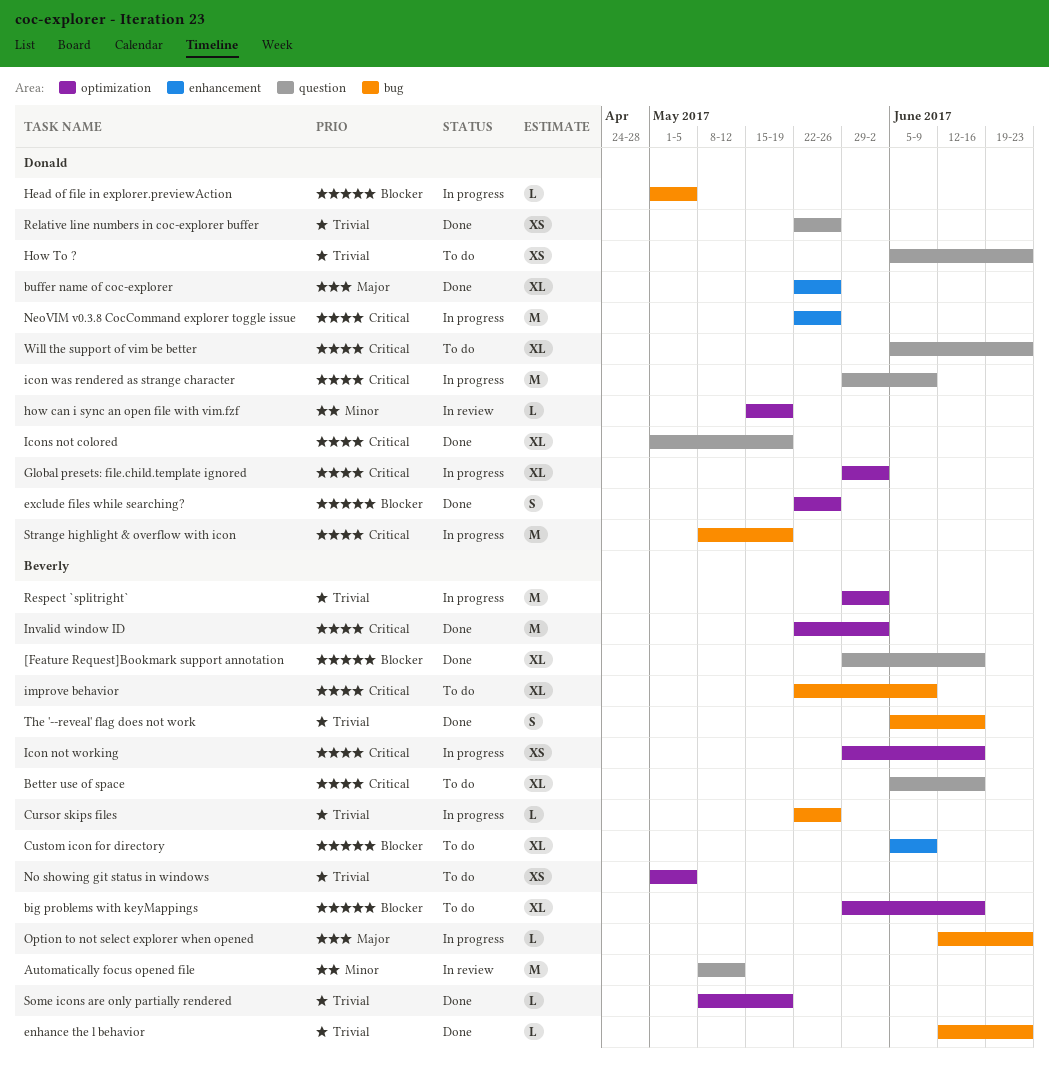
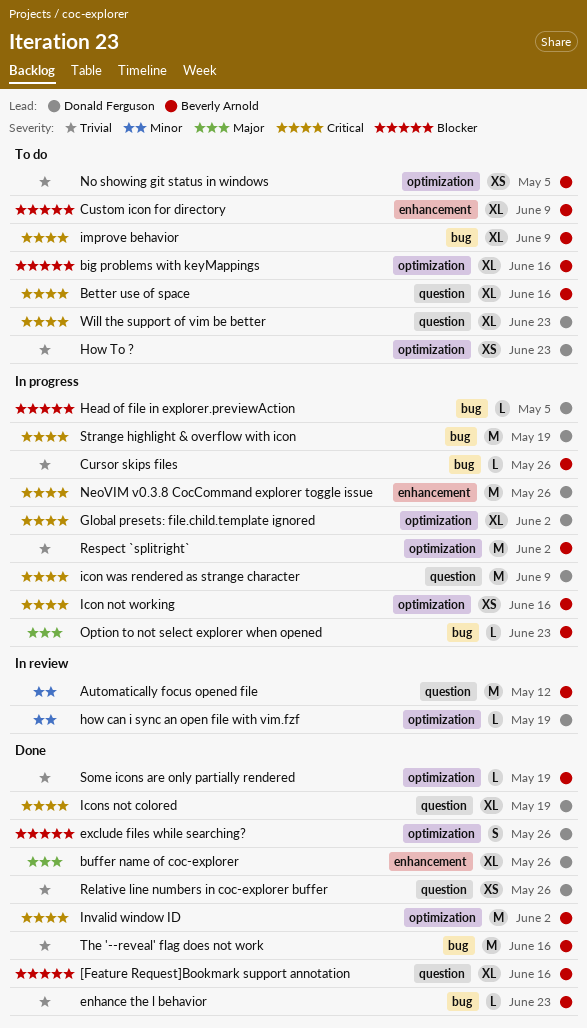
How To ?, label: question -> optimization
The '--reveal' flag does not work, estimate: S -> M

